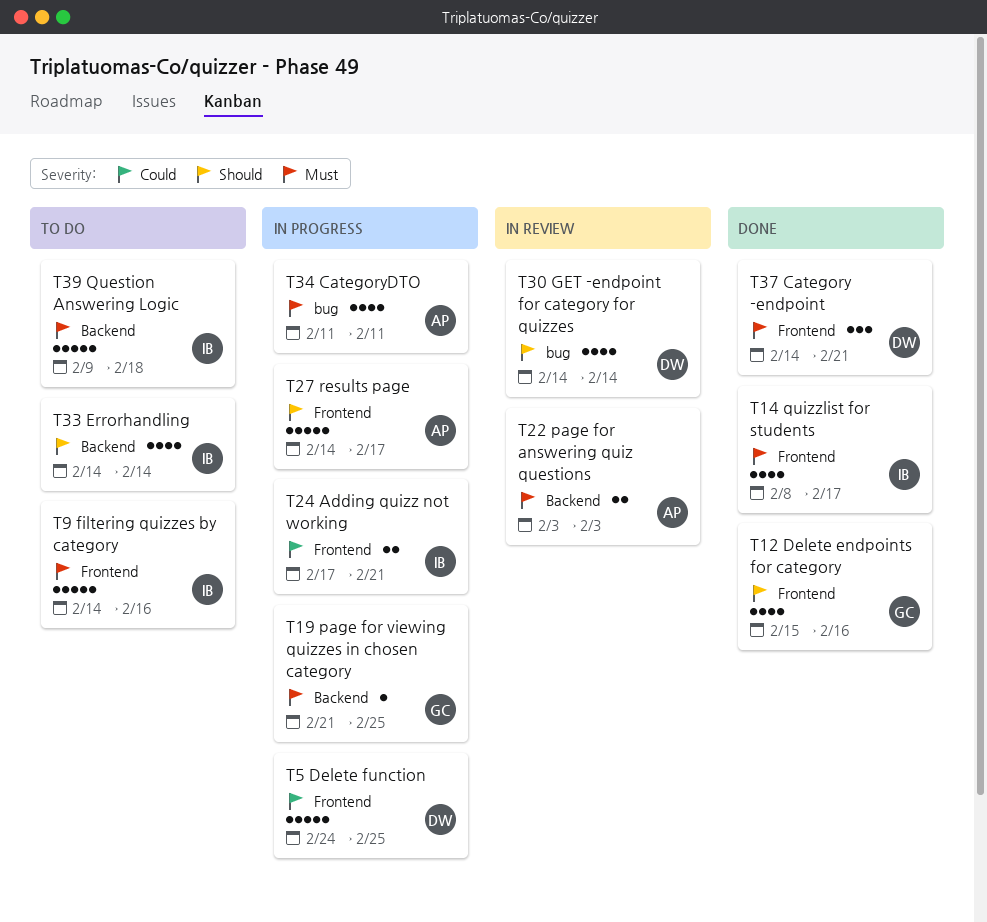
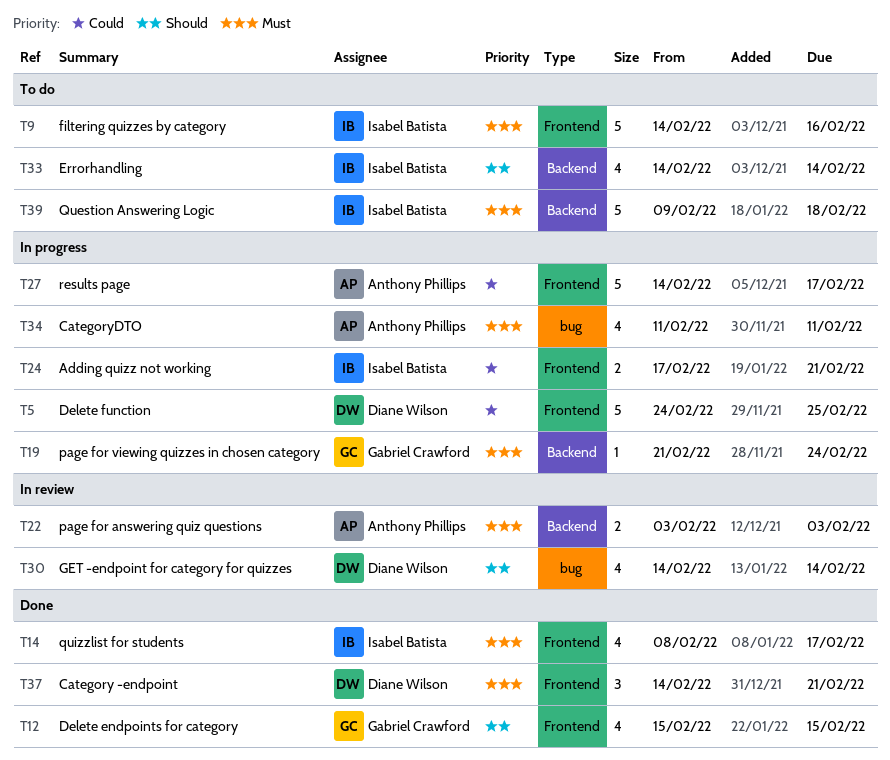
T12, due: Feb 16 -> Feb 15
T19, due: Feb 25 -> Feb 24
T27, priority: Should -> Could

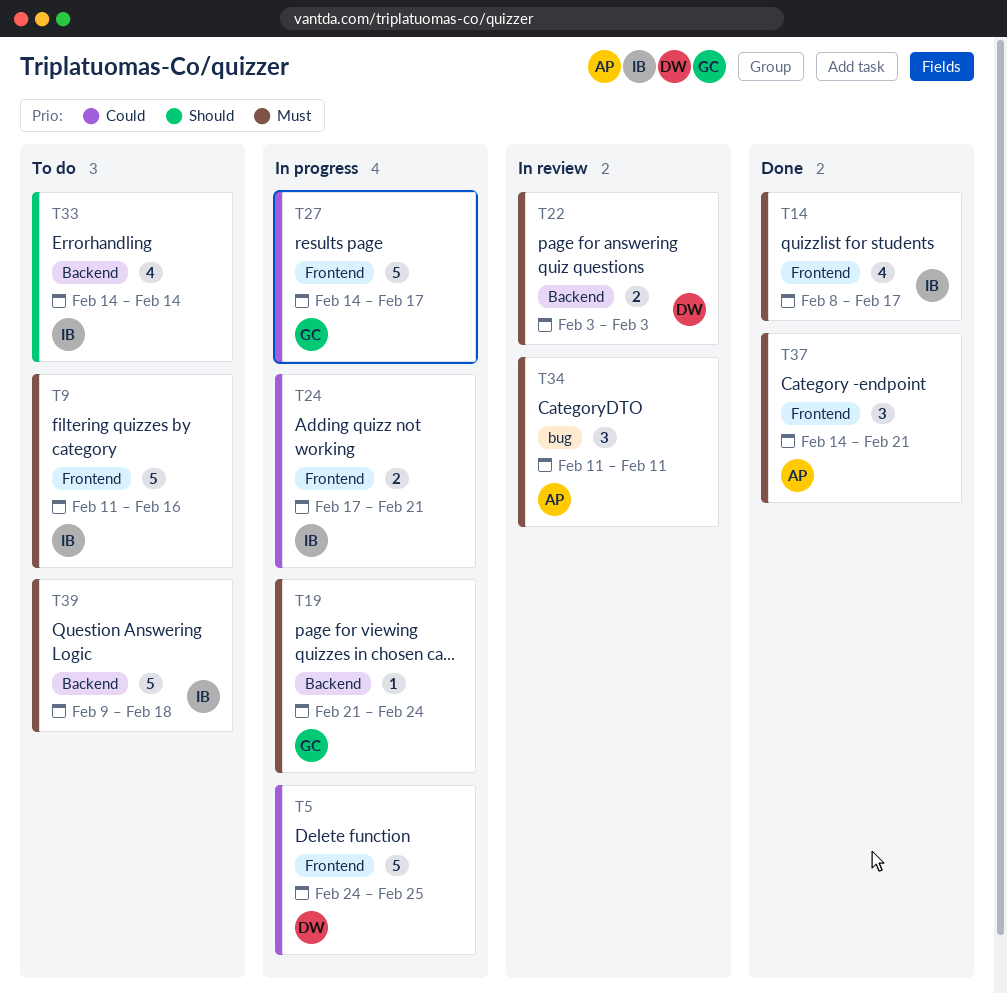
T9, start: Feb 14 -> Feb 11
T12: present -> none
T22, owner: Anthony Phillips -> Diane Wilson
T27, owner: Anthony Phillips -> Gabriel Crawford
T30: present -> none
T34, status: In progress -> In review
T34, estimate: 4 -> 3
T37, owner: Diane Wilson -> Anthony Phillips

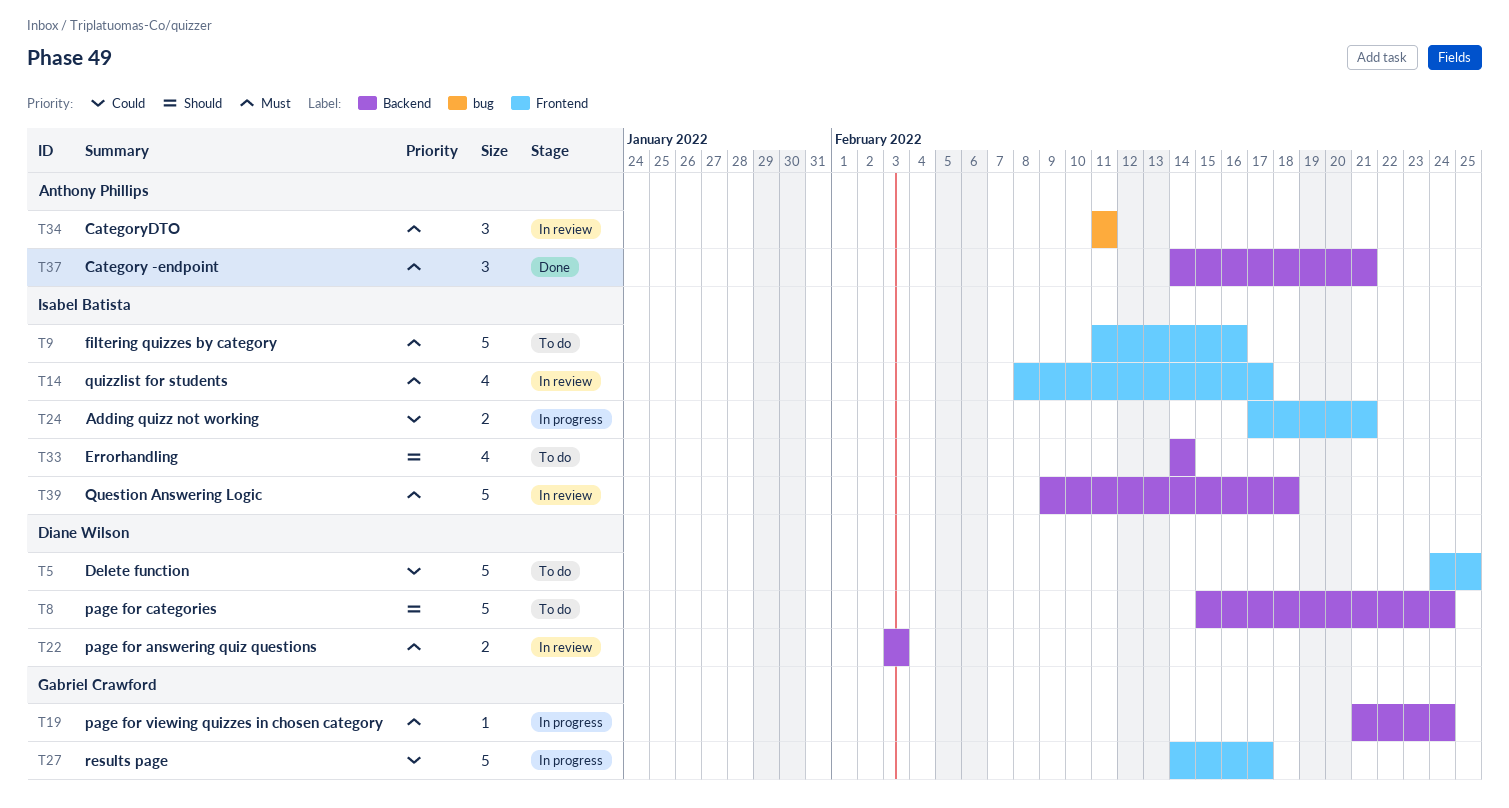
T5, status: In progress -> To do
T8: none -> present
T14, status: Done -> In review
T37, label: Frontend -> Backend
T39, status: To do -> In review

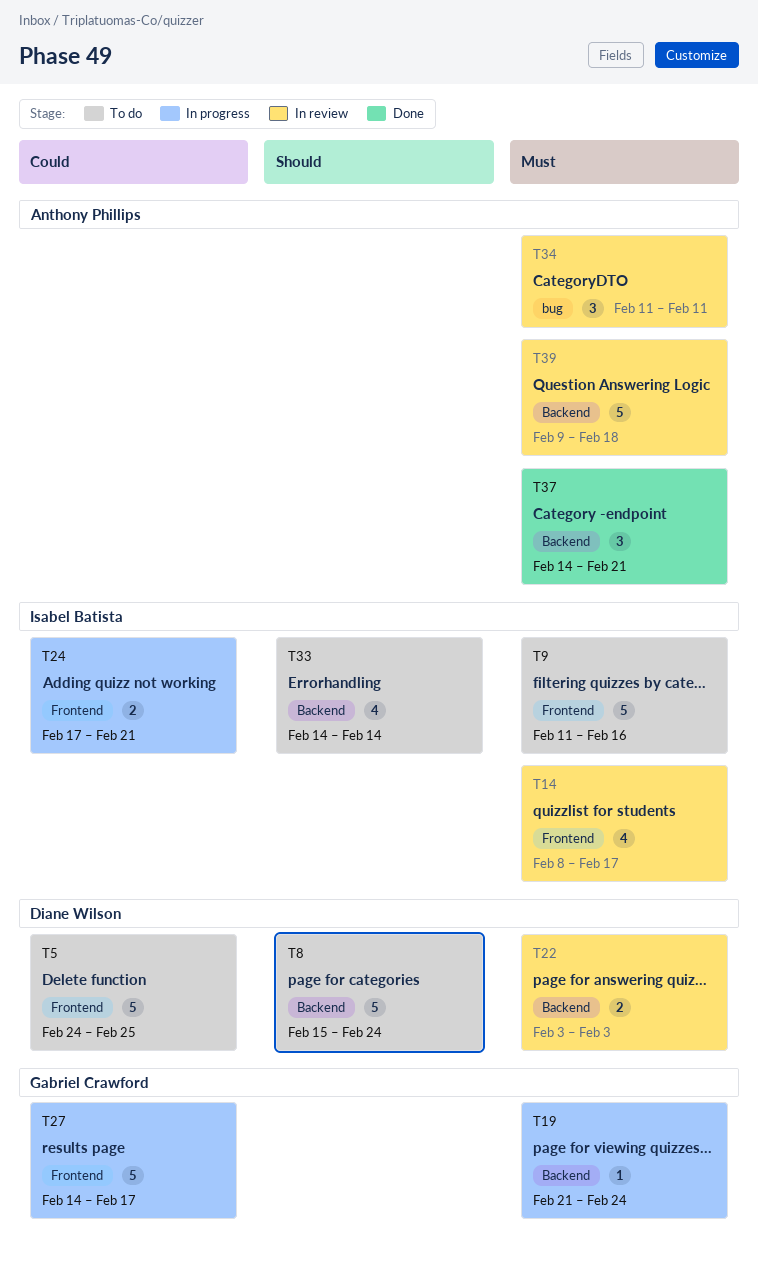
T39, owner: Isabel Batista -> Anthony Phillips

